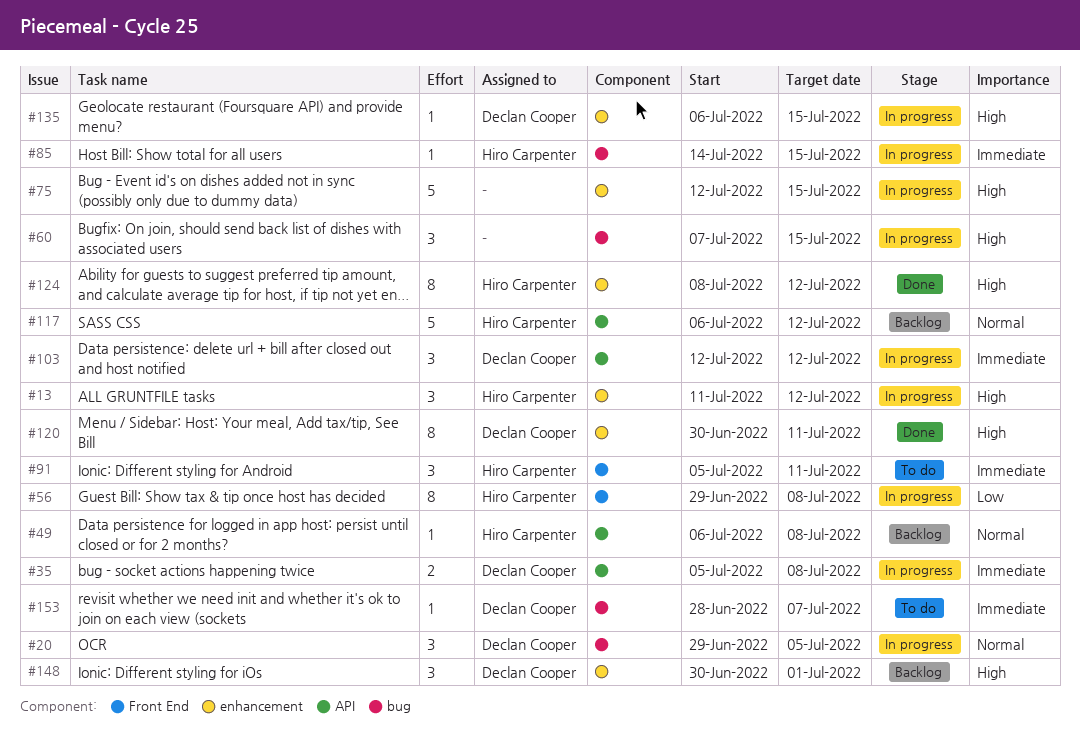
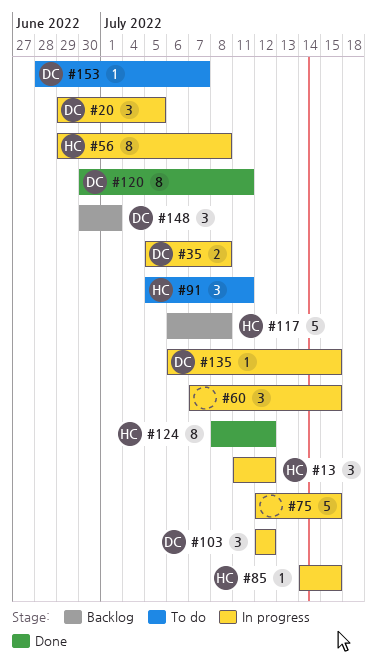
#49: present -> none
#117, due: Jul 12 -> Jul 8

